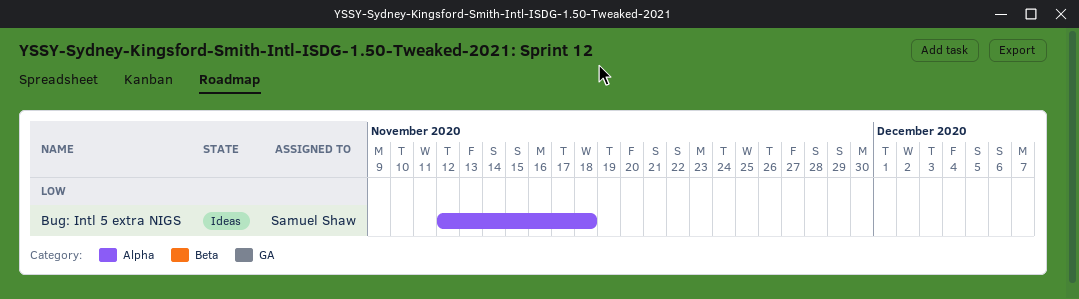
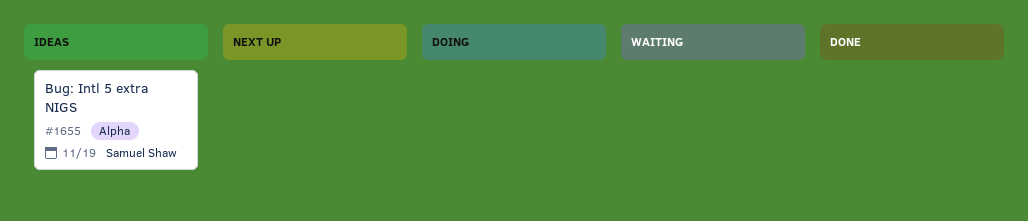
Bug: Intl 5 extra NIGS, due: Nov 18 -> Nov 19

